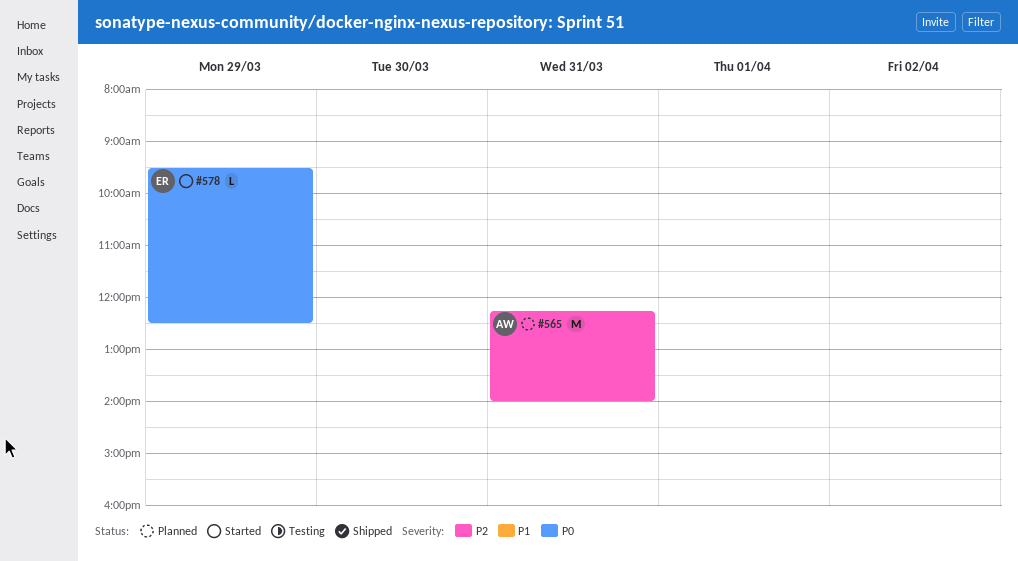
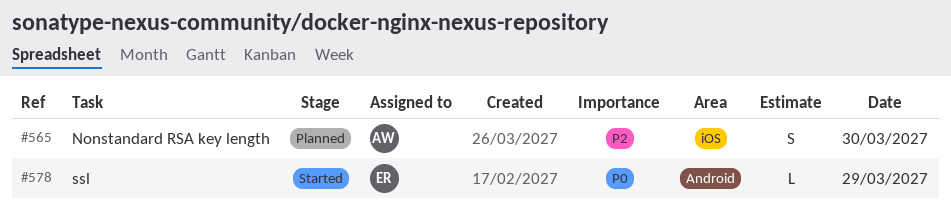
#565, estimate: M -> S
#565, day: Mar 31 -> Mar 30

